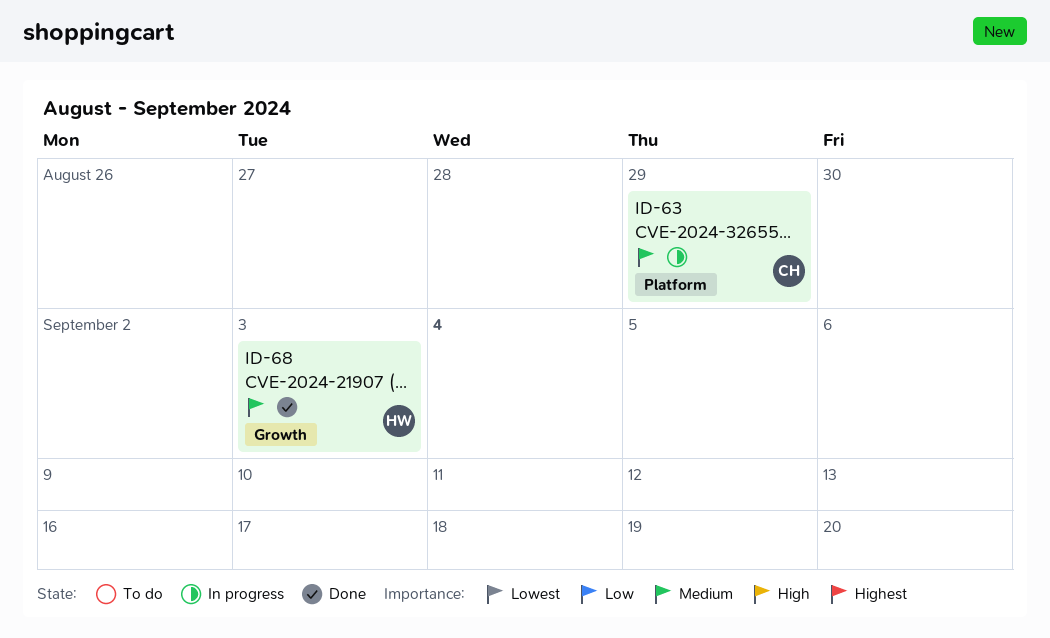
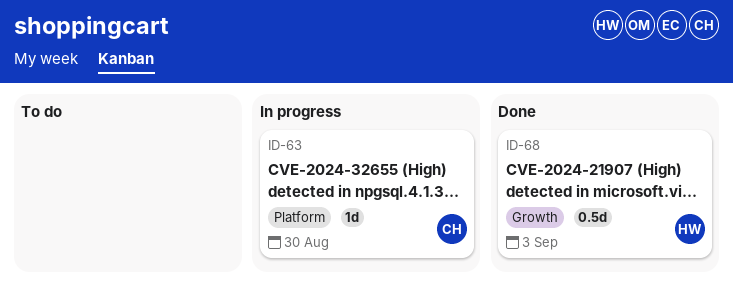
ID-63, due: Aug 29 -> Aug 30

